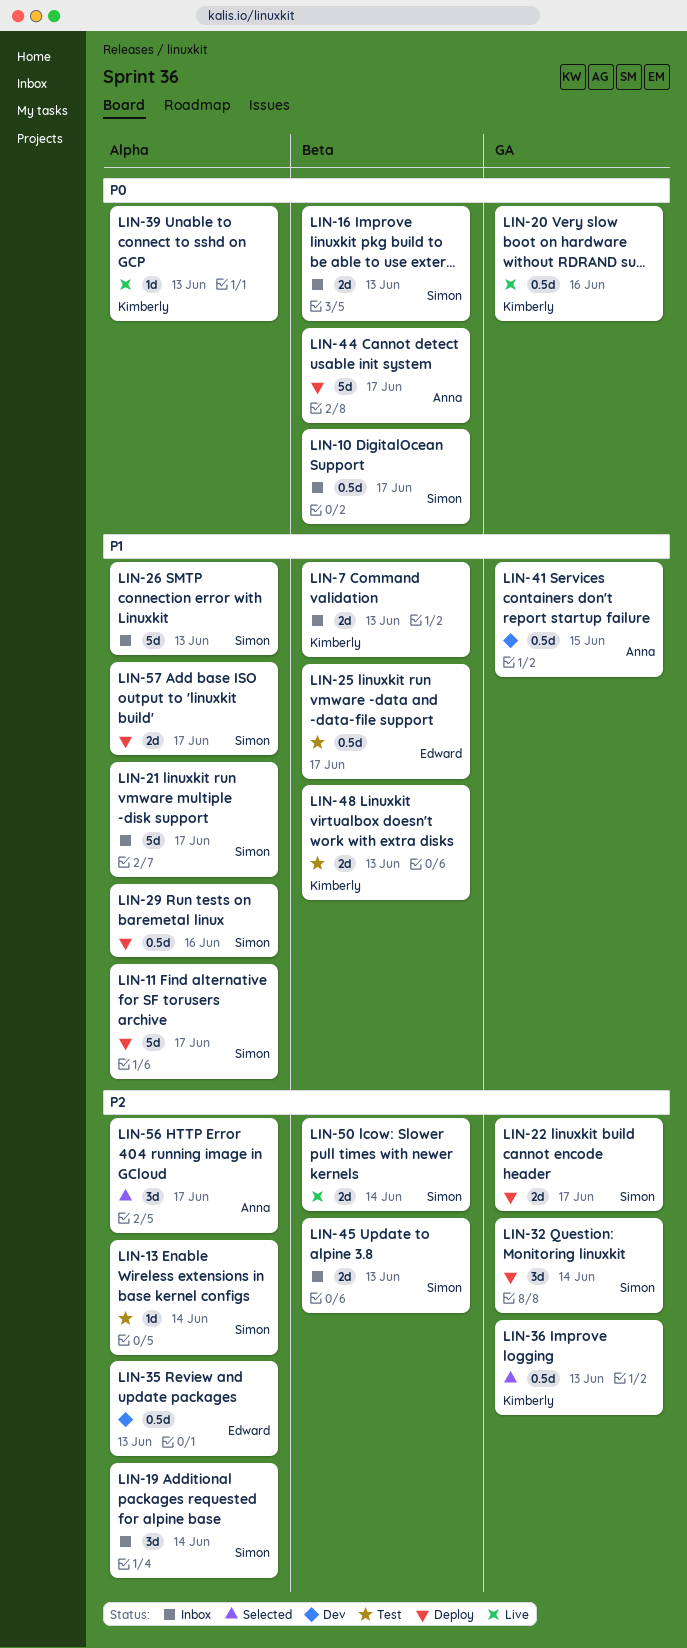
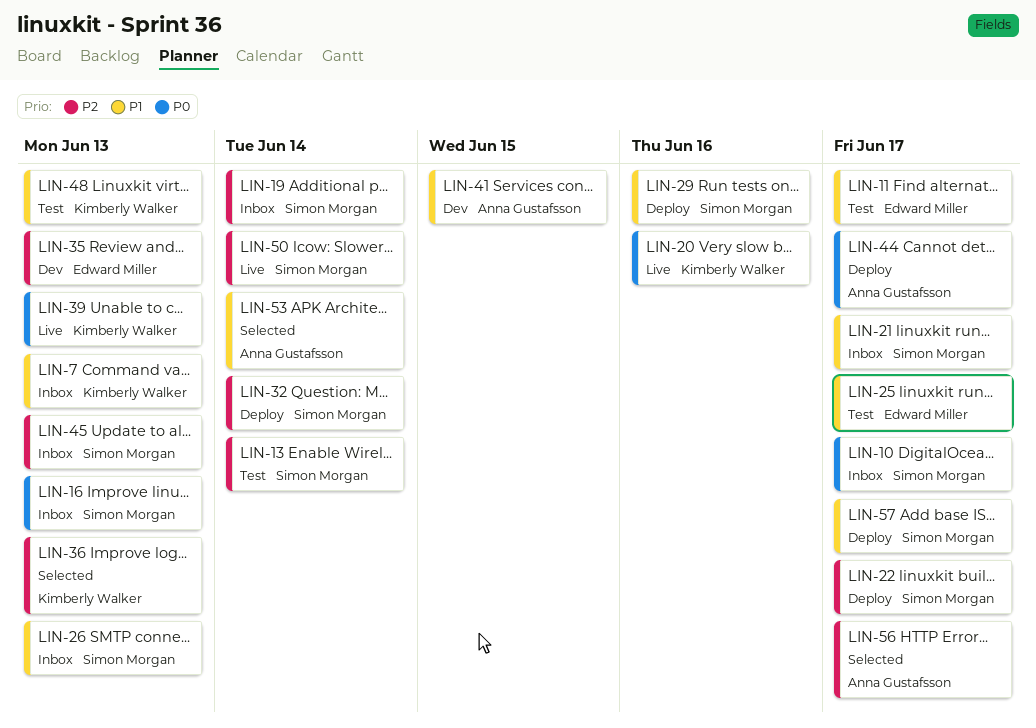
LIN-11, status: Deploy -> Test
LIN-11, owner: Simon Morgan -> Edward Miller
LIN-53: none -> present

